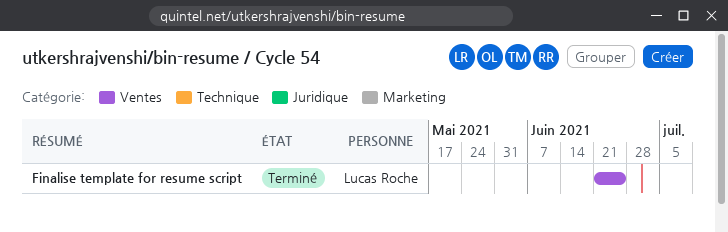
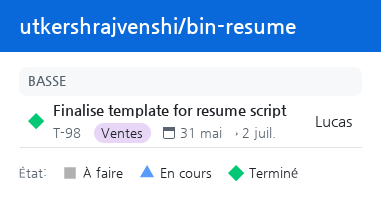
Finalise template for resume script, start: Jun 21 -> May 31
Finalise template for resume script, due: Jun 25 -> Jul 2

